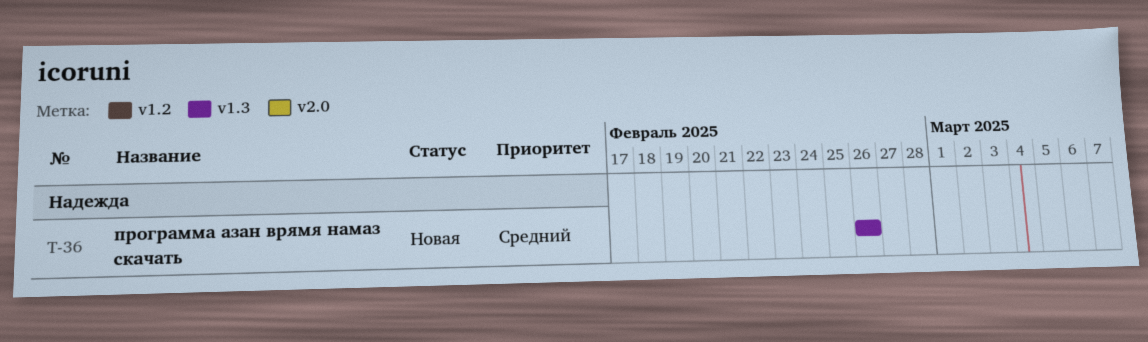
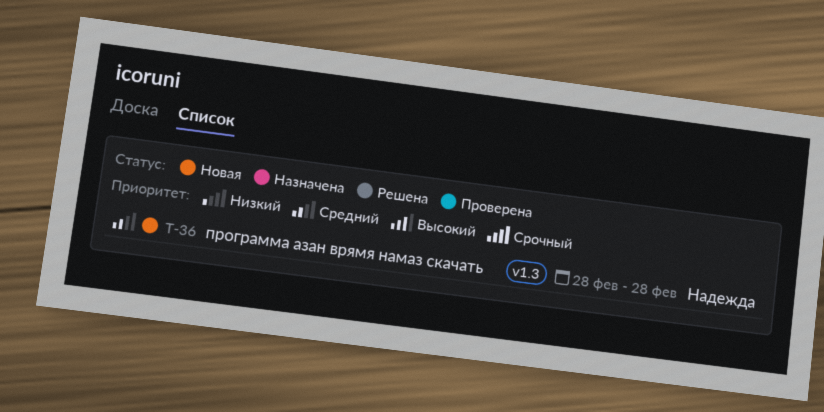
T-36, start: Feb 26 -> Feb 28
T-36, due: Feb 26 -> Feb 28

